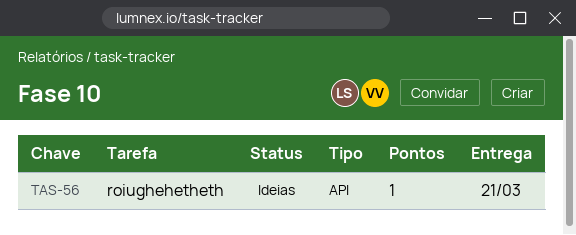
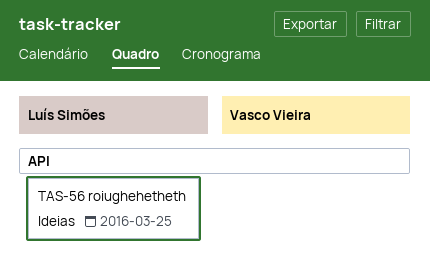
TAS-56, due: Mar 21 -> Mar 25

